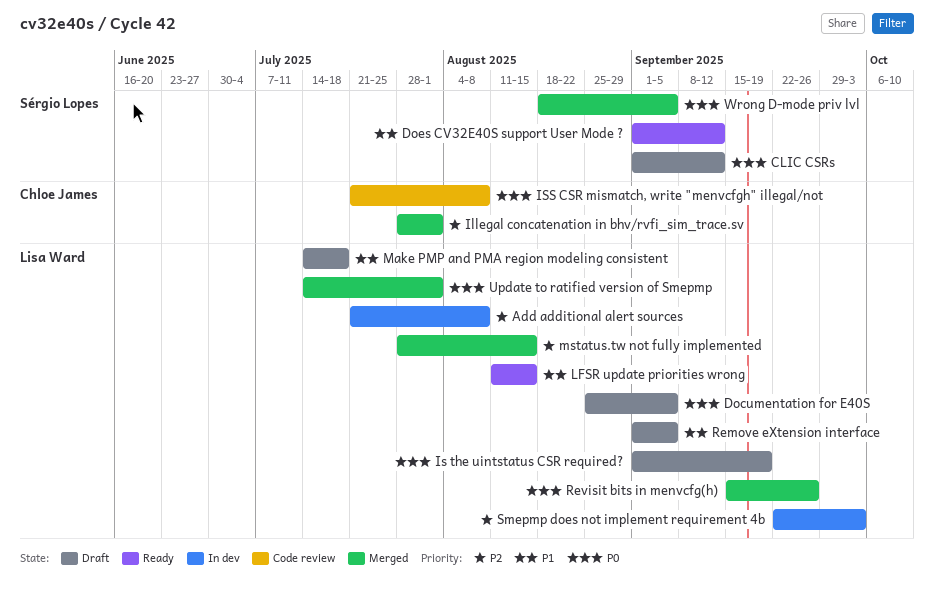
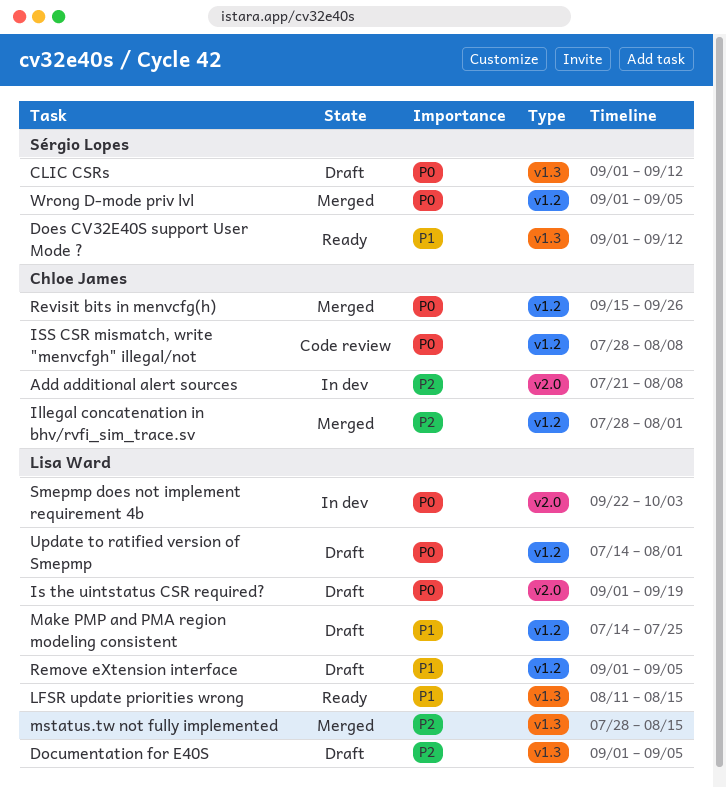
Add additional alert sources, owner: Lisa Ward -> Chloe James
Documentation for E40S, priority: P0 -> P2
Documentation for E40S, start: Aug 25 -> Sep 1
ISS CSR mismatch, write "menvcfgh" illegal/not, start: Jul 21 -> Jul 28
Make PMP and PMA region modeling consistent, due: Jul 18 -> Jul 25
Revisit bits in menvcfg(h), owner: Lisa Ward -> Chloe James
Smepmp does not implement requirement 4b, priority: P2 -> P0
Update to ratified version of Smepmp, status: Merged -> Draft
Wrong D-mode priv lvl, start: Aug 18 -> Sep 1

